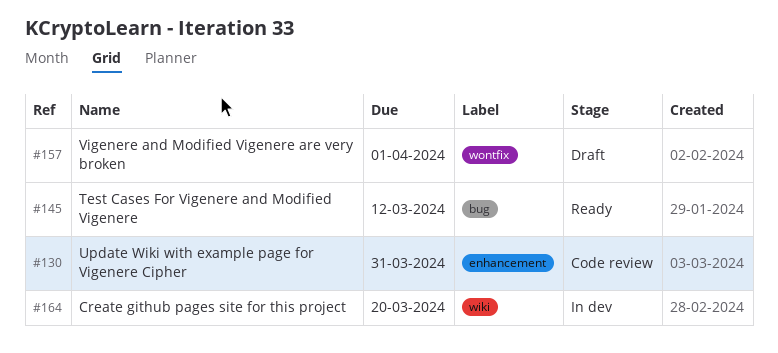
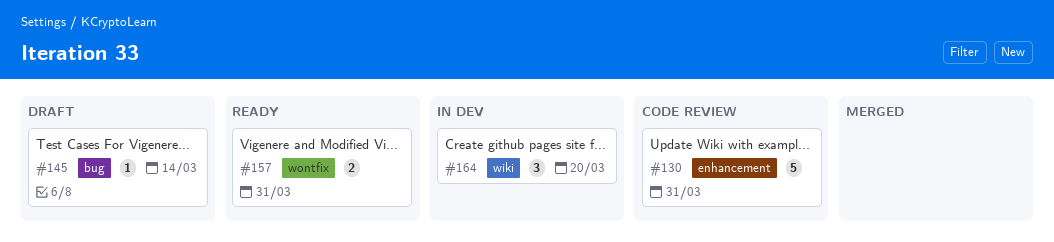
#145, status: Ready -> Draft
#145, due: Mar 12 -> Mar 14
#157, status: Draft -> Ready
#157, due: Apr 1 -> Mar 31

